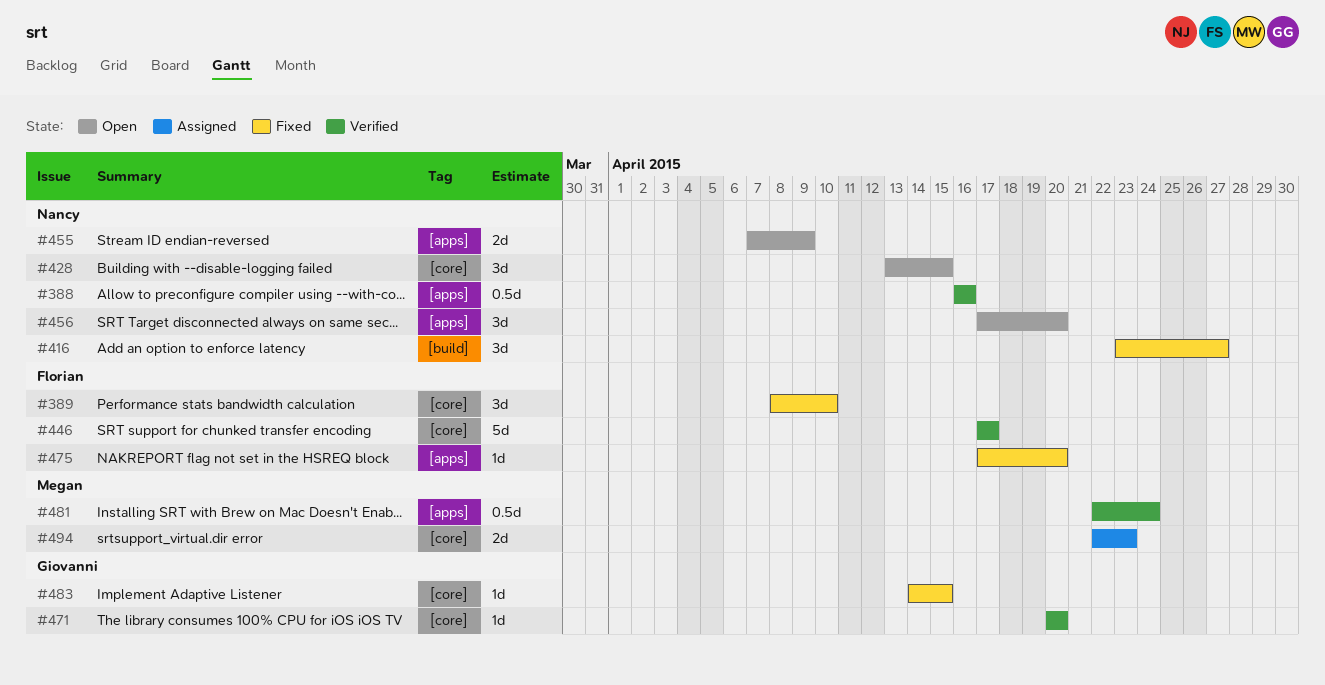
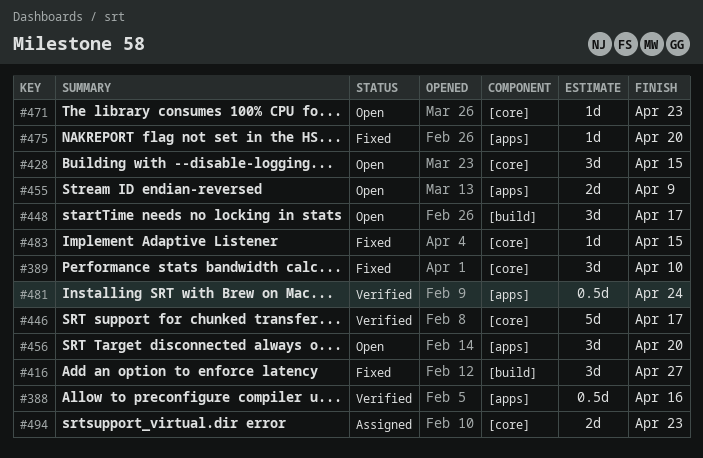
#448: none -> present
#471, status: Verified -> Open
#471, due: Apr 20 -> Apr 23

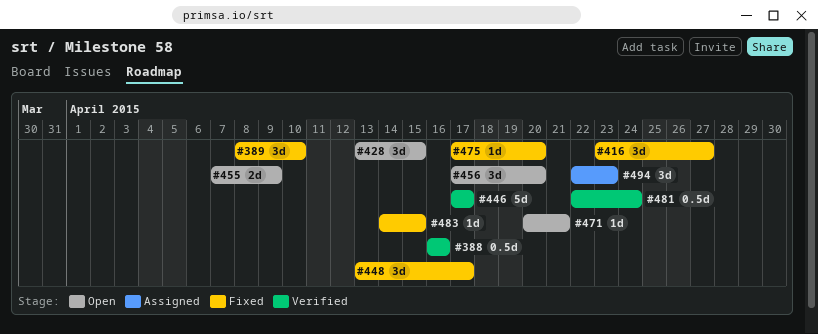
#448, status: Open -> Fixed
#471, due: Apr 23 -> Apr 21
#494, estimate: 2d -> 3d

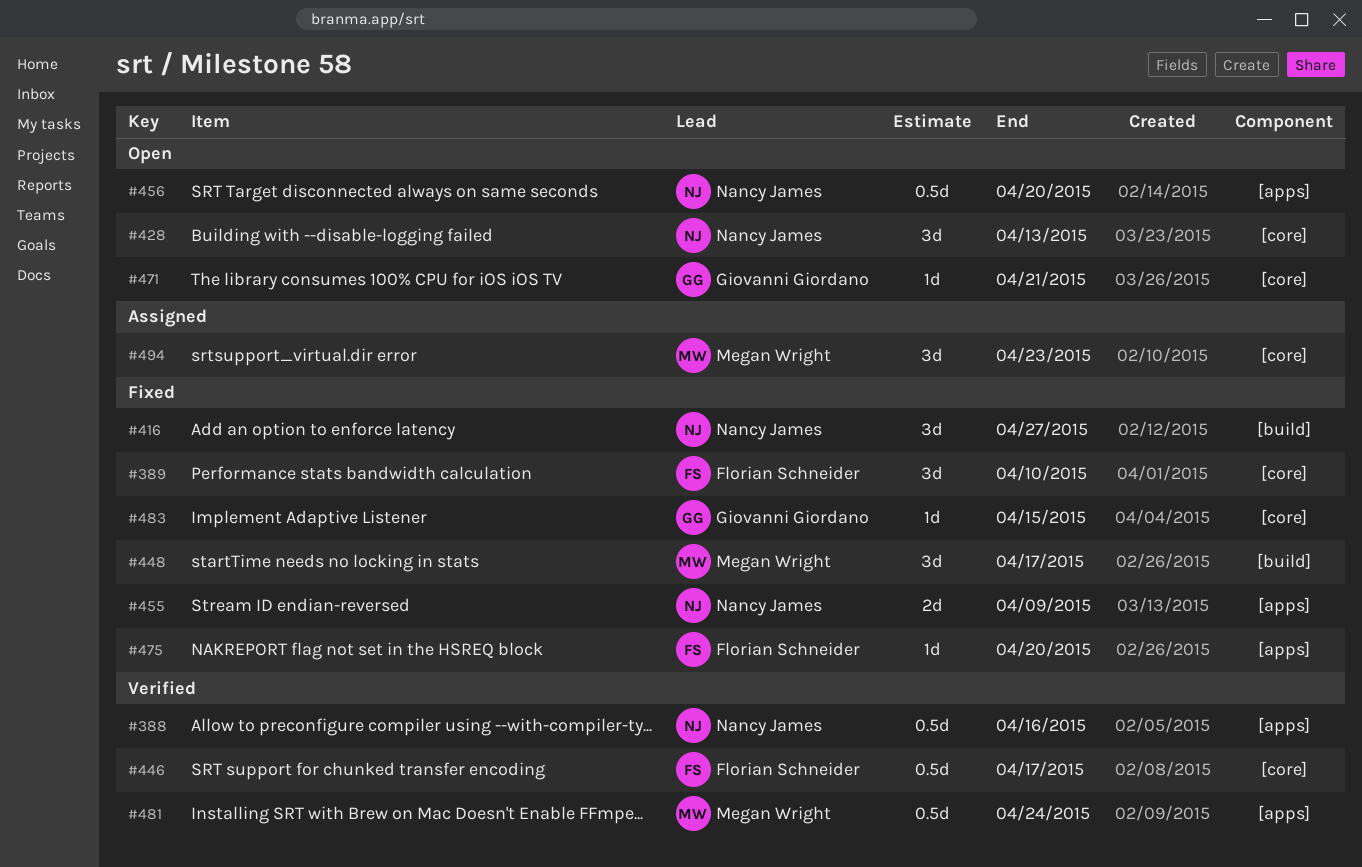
#428, due: Apr 15 -> Apr 13
#446, estimate: 5d -> 0.5d
#455, status: Open -> Fixed
#456, estimate: 3d -> 0.5d

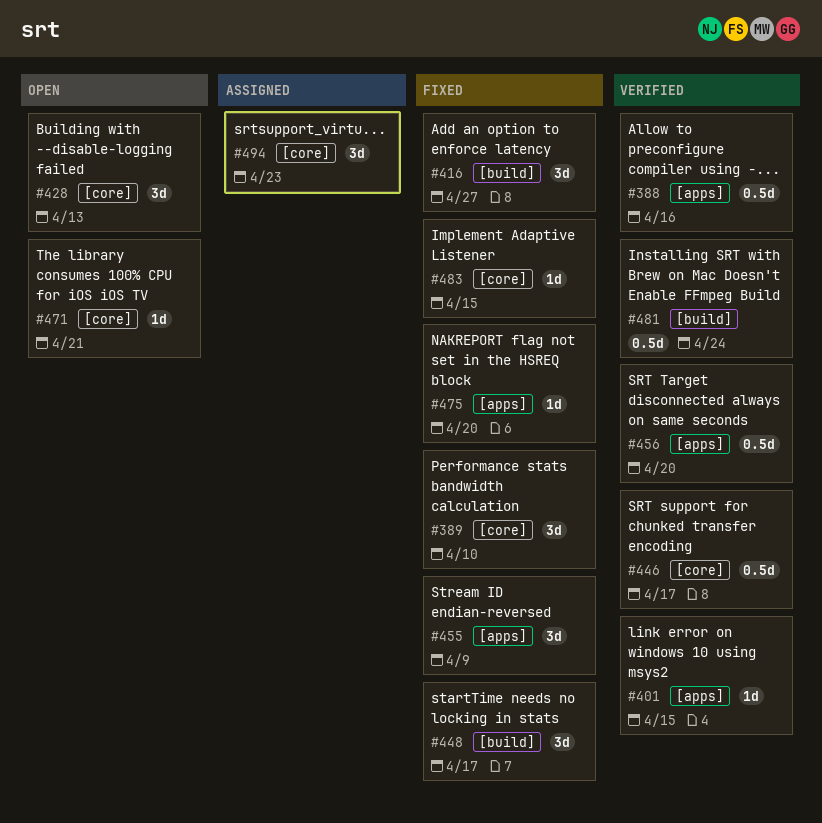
#401: none -> present
#455, estimate: 2d -> 3d
#456, status: Open -> Verified
#481, label: [apps] -> [build]

